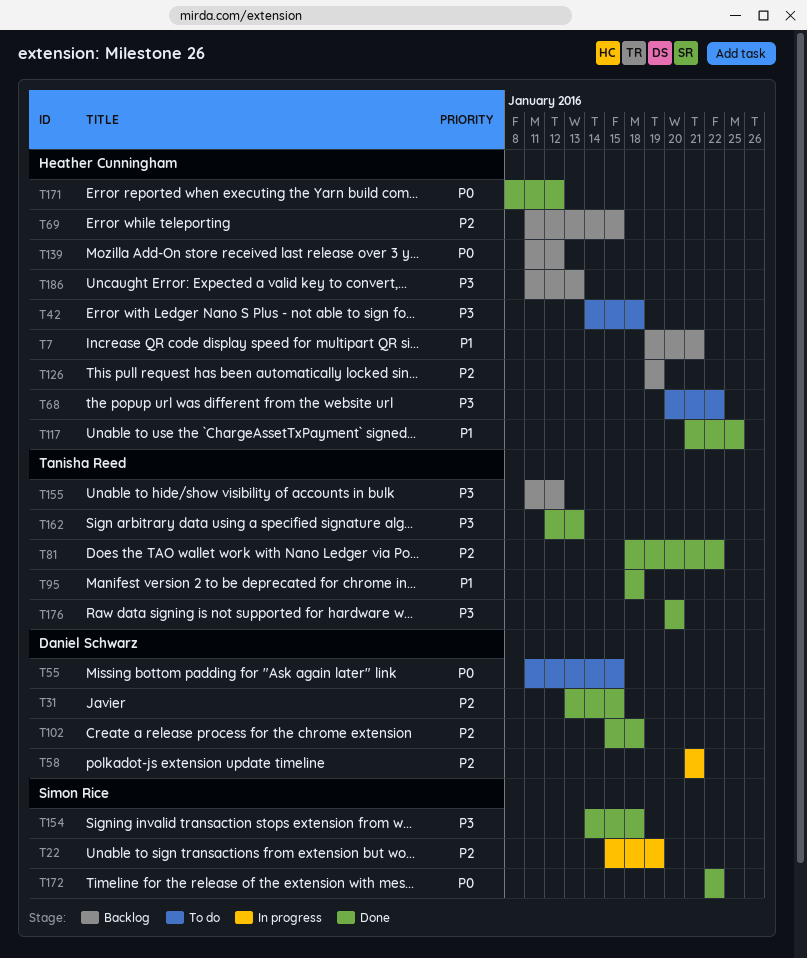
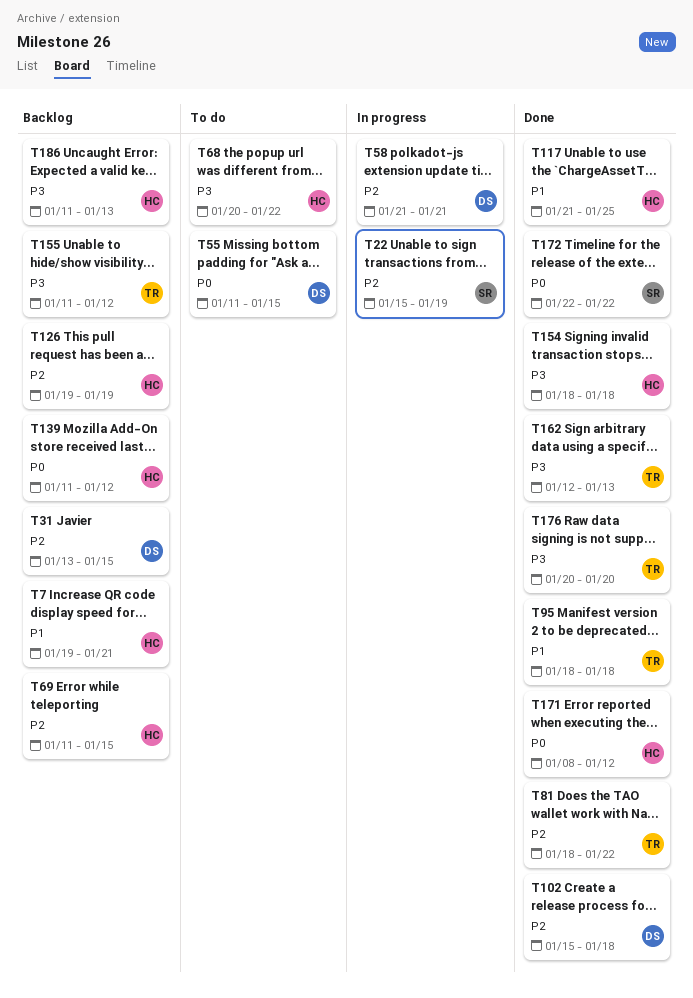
T31, status: Done -> Backlog
T42: present -> none
T154, owner: Simon Rice -> Heather Cunningham
T154, start: Jan 14 -> Jan 18

